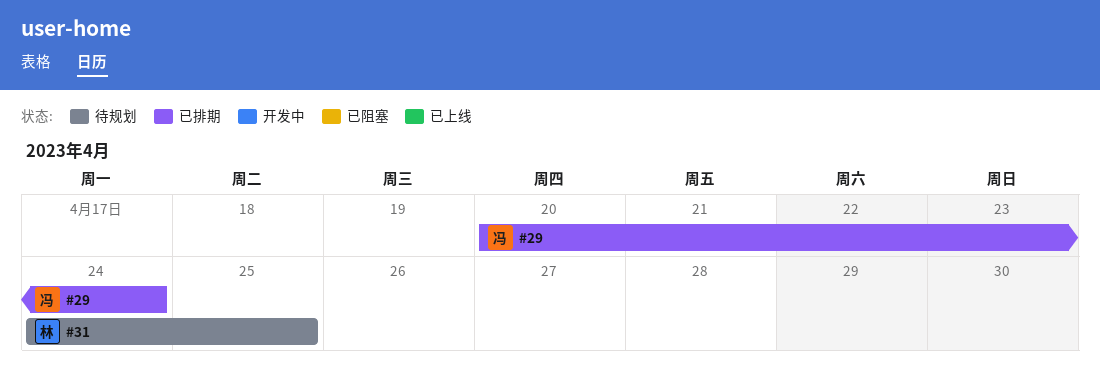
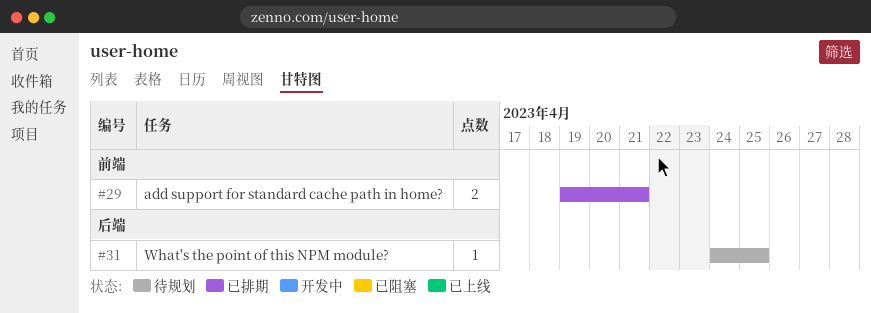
#29, start: Apr 20 -> Apr 19
#29, due: Apr 24 -> Apr 21

